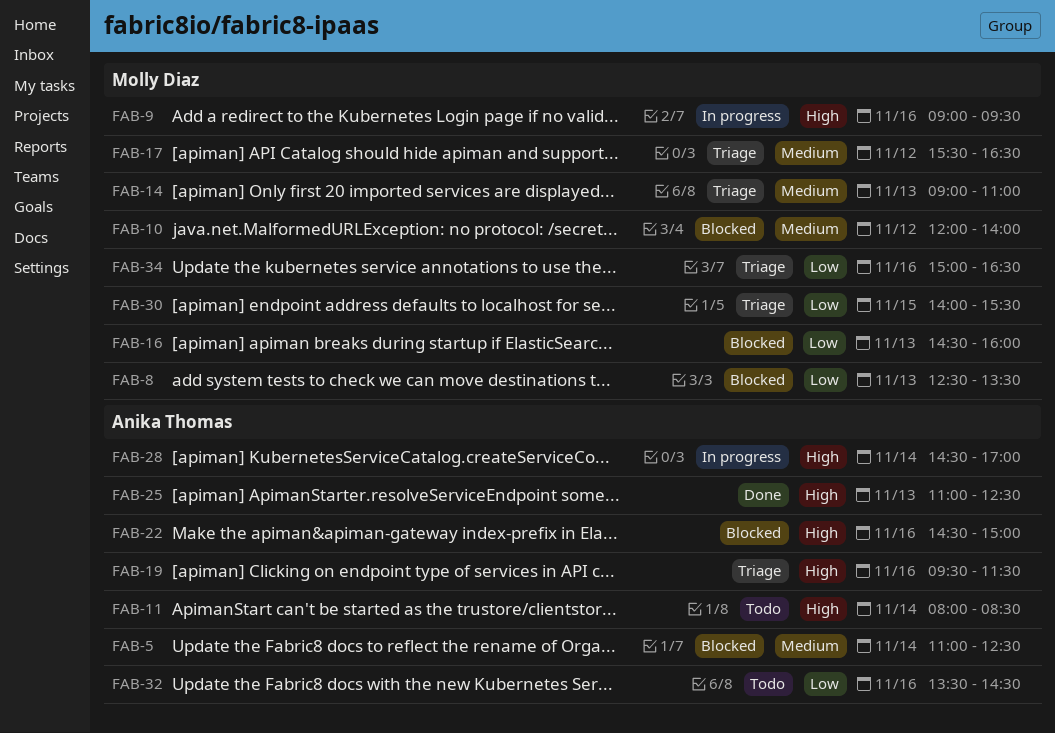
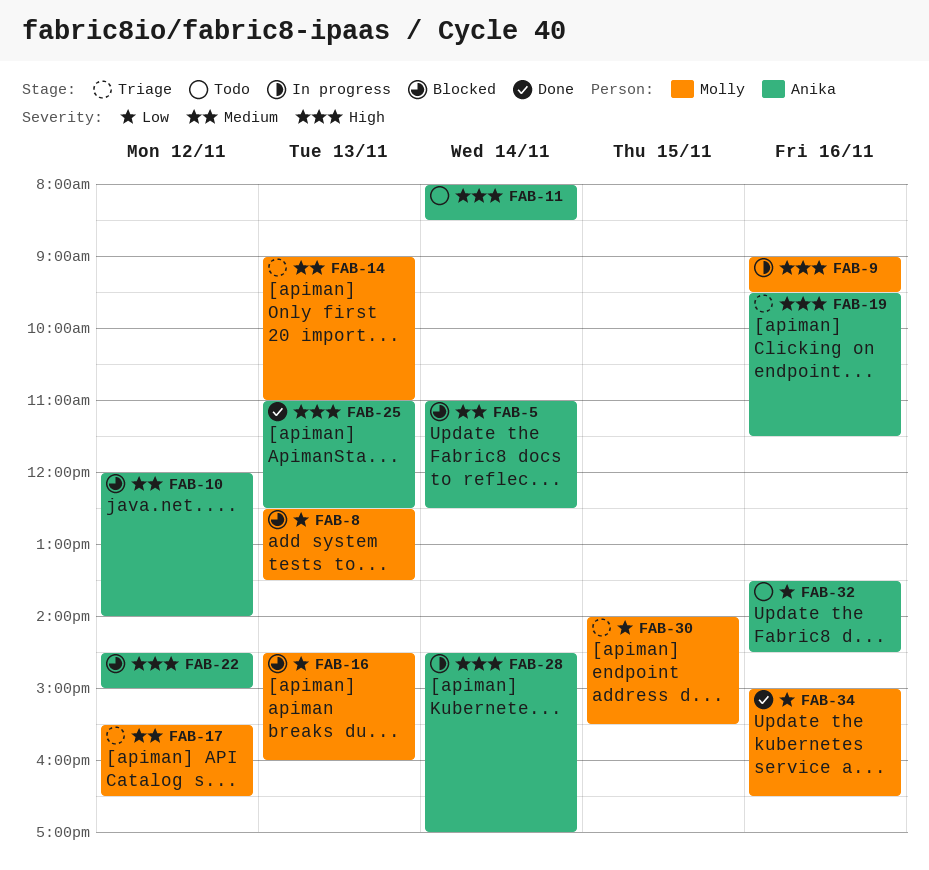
FAB-10, owner: Molly Diaz -> Anika Thomas
FAB-22, day: Nov 16 -> Nov 12
FAB-34, status: Triage -> Done

